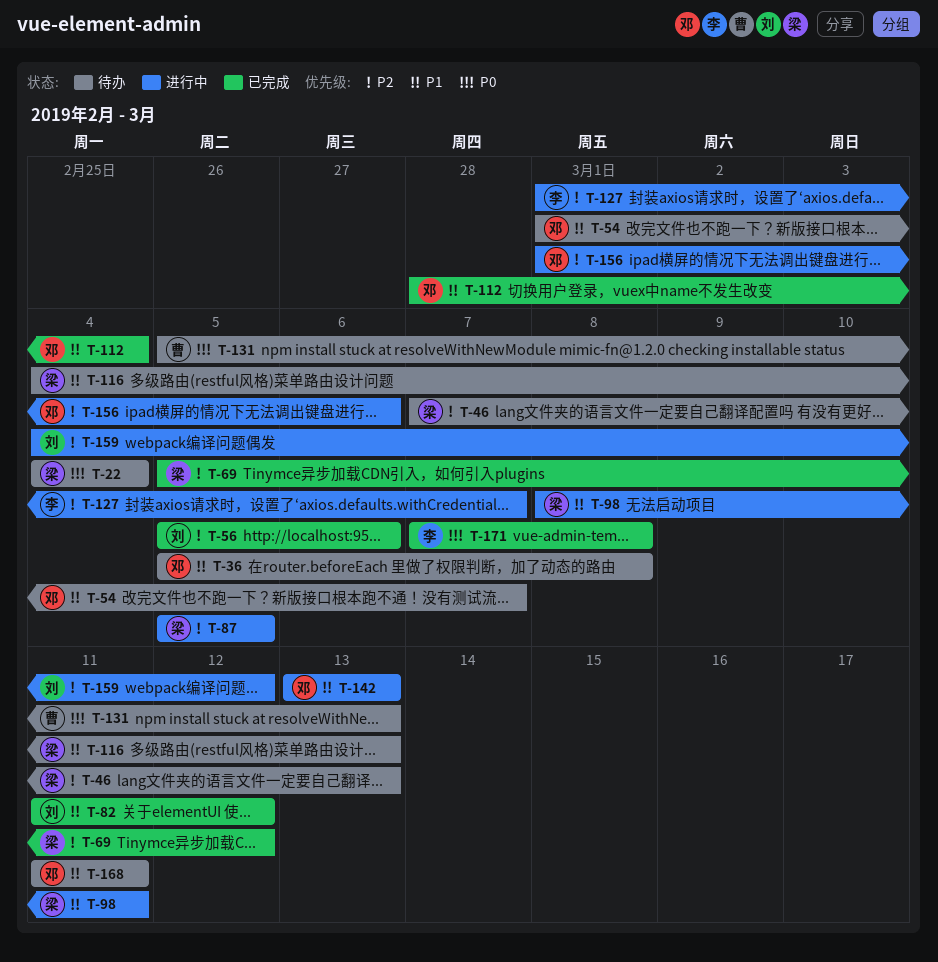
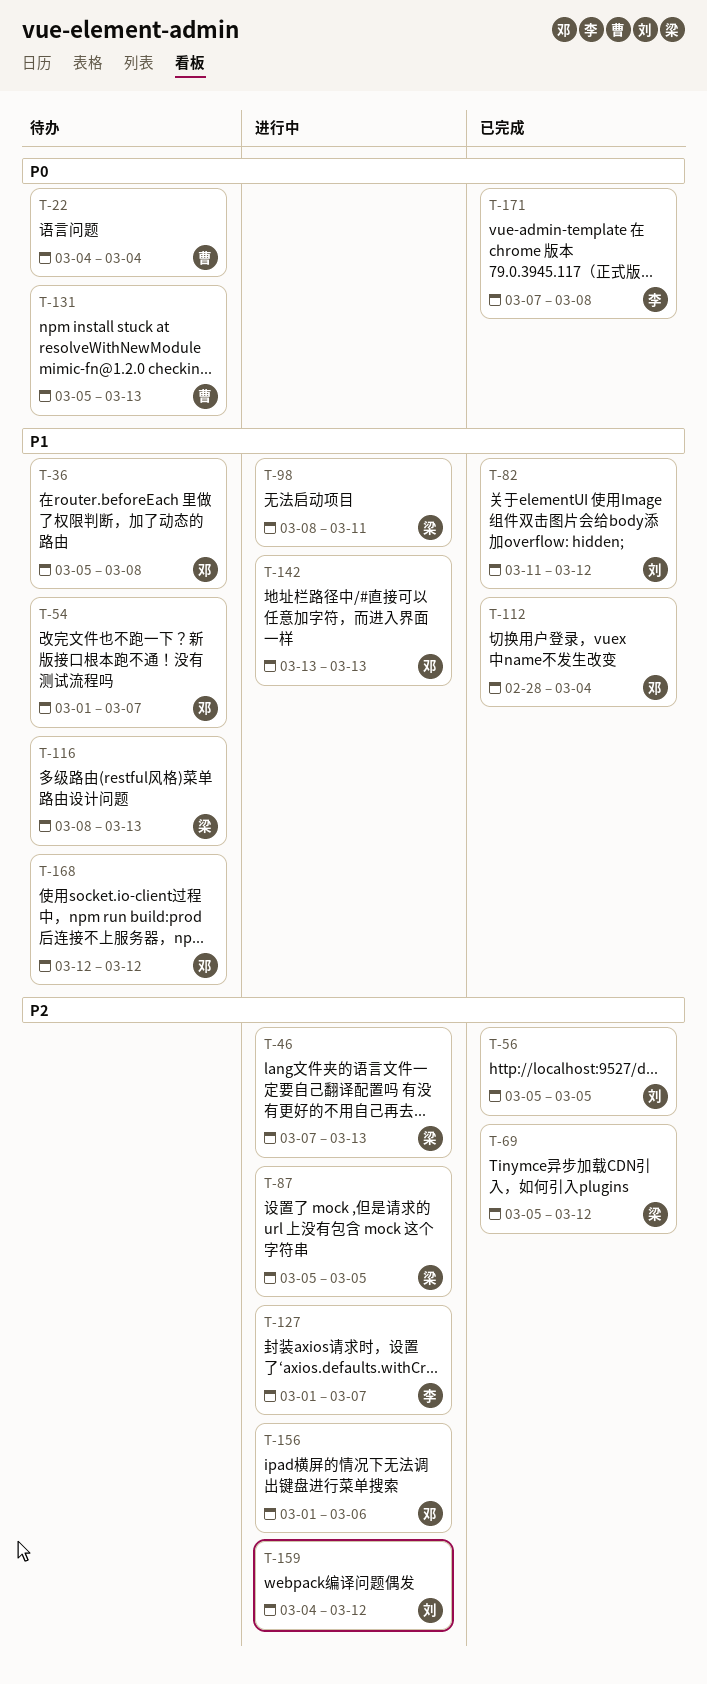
T-22, owner: 梁 -> 曹
T-46, status: 待办 -> 进行中
T-56, due: Mar 6 -> Mar 5
T-116, start: Mar 4 -> Mar 8
T-168, start: Mar 11 -> Mar 12
T-168, due: Mar 11 -> Mar 12

